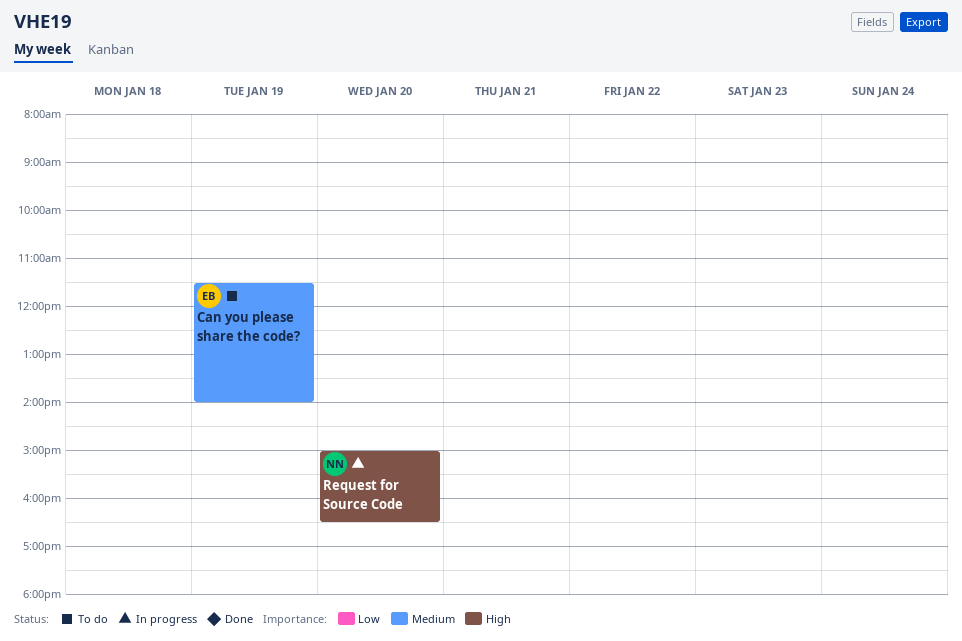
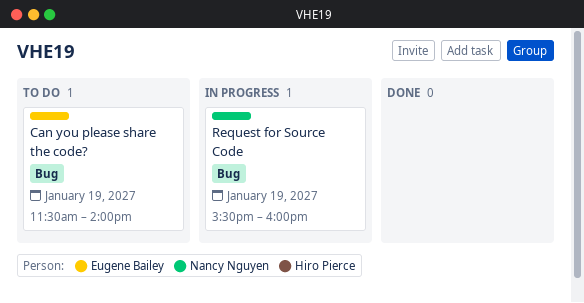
Request for Source Code, day: Jan 20 -> Jan 19
Request for Source Code, begins: 15:00 -> 15:30
Request for Source Code, ends: 16:30 -> 16:00

